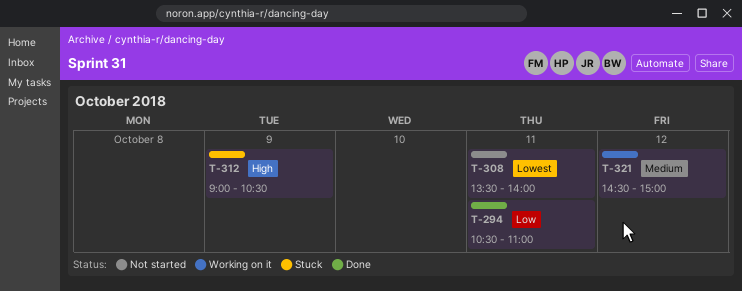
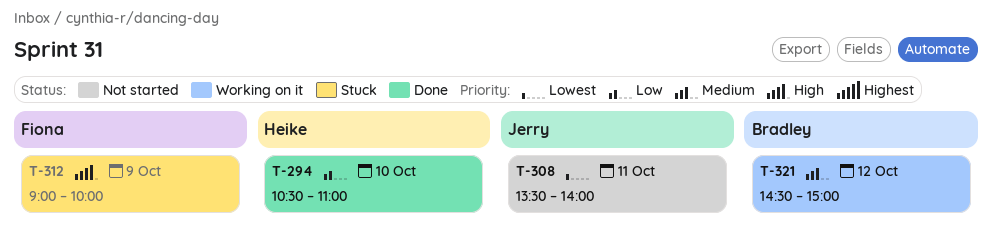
T-294, day: Oct 11 -> Oct 10
T-312, ends: 10:30 -> 10:00

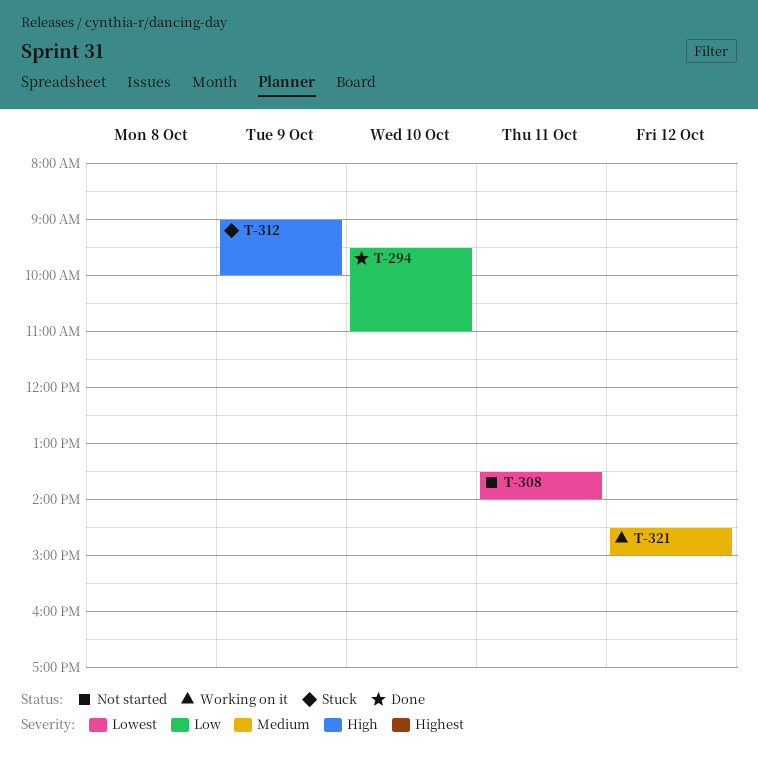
T-294, begins: 10:30 -> 09:30

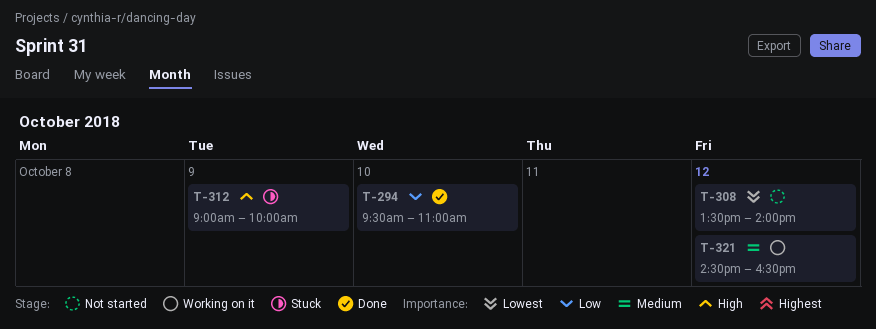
T-308, day: Oct 11 -> Oct 12
T-321, ends: 15:00 -> 16:30

